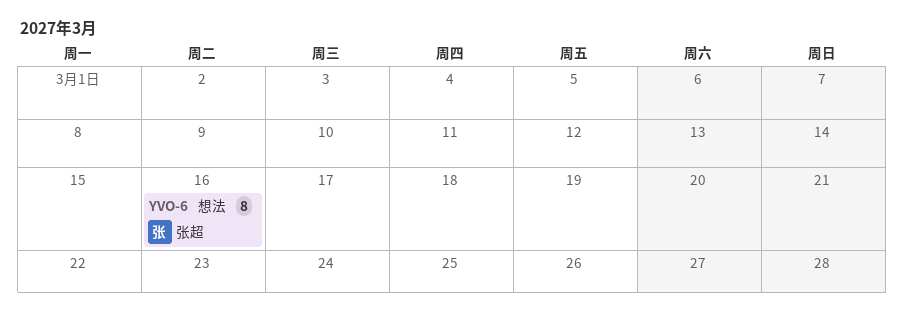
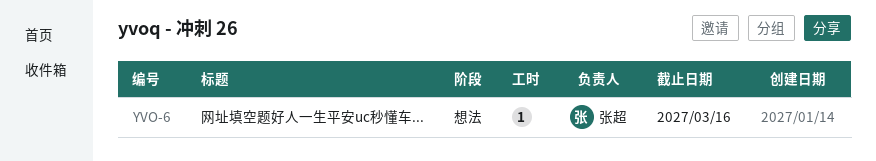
YVO-6, estimate: 8 -> 1

